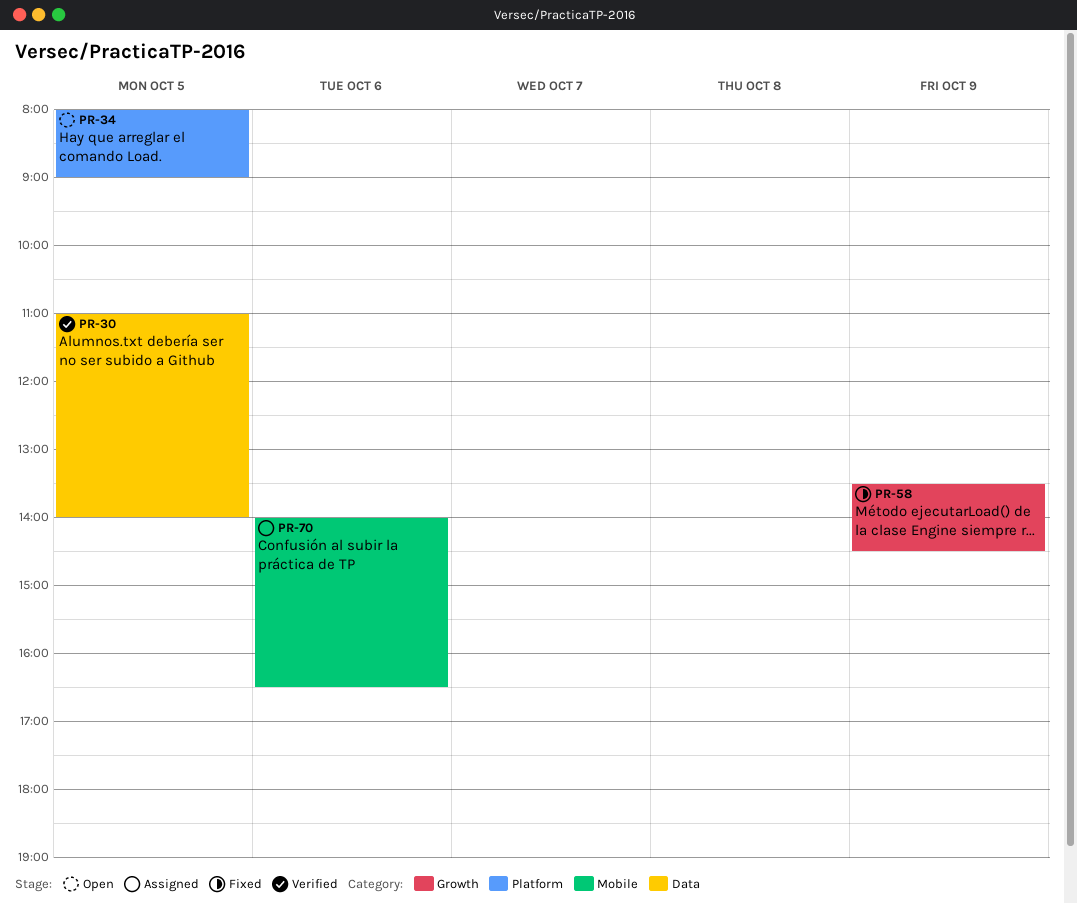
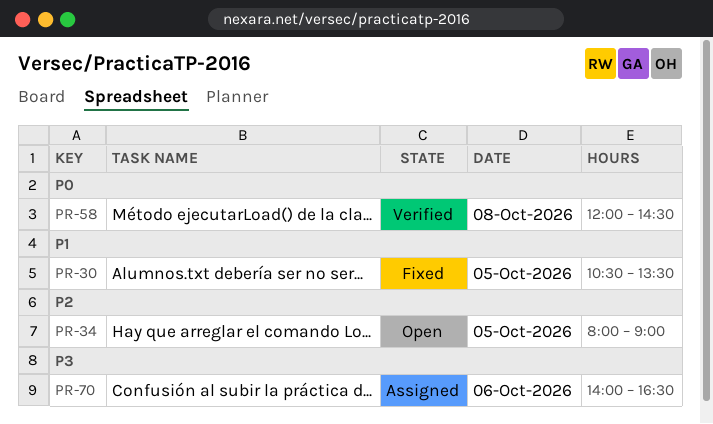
PR-30, status: Verified -> Fixed
PR-30, begins: 11:00 -> 10:30
PR-30, ends: 14:00 -> 13:30
PR-58, status: Fixed -> Verified
PR-58, day: Oct 9 -> Oct 8
PR-58, begins: 13:30 -> 12:00

